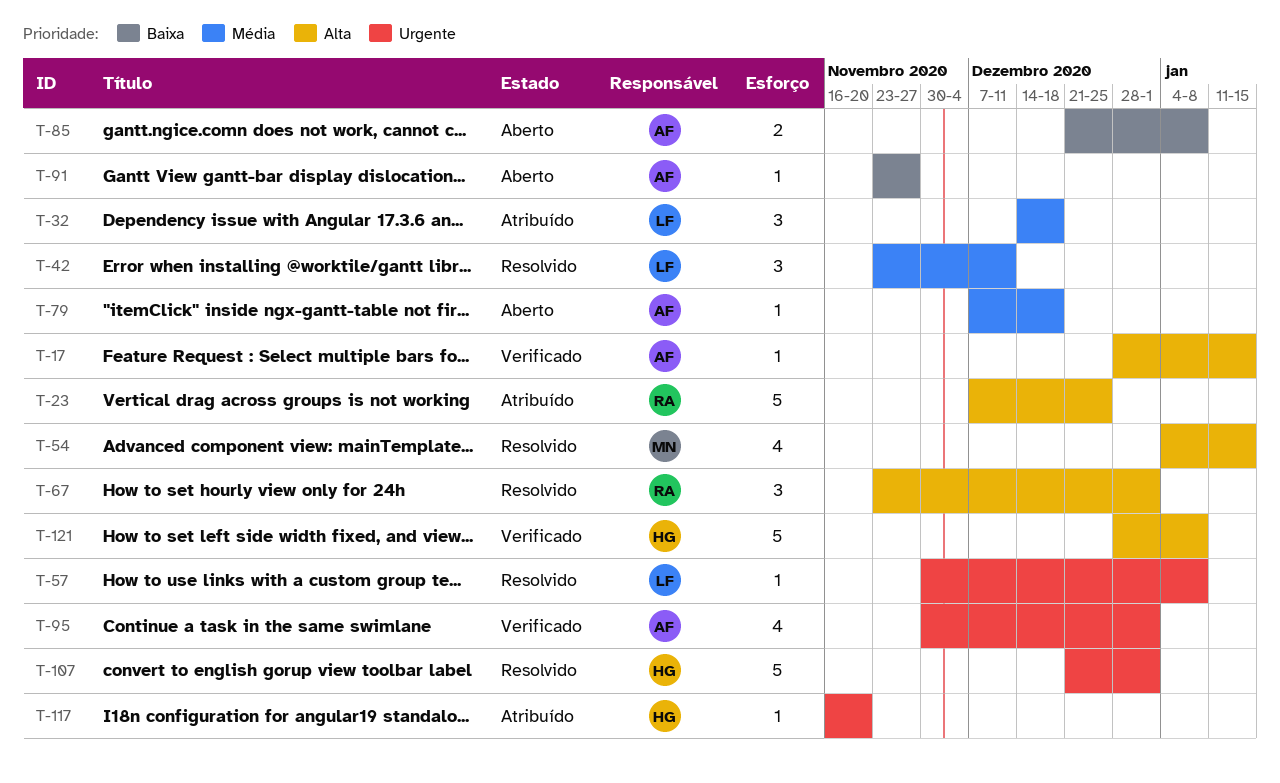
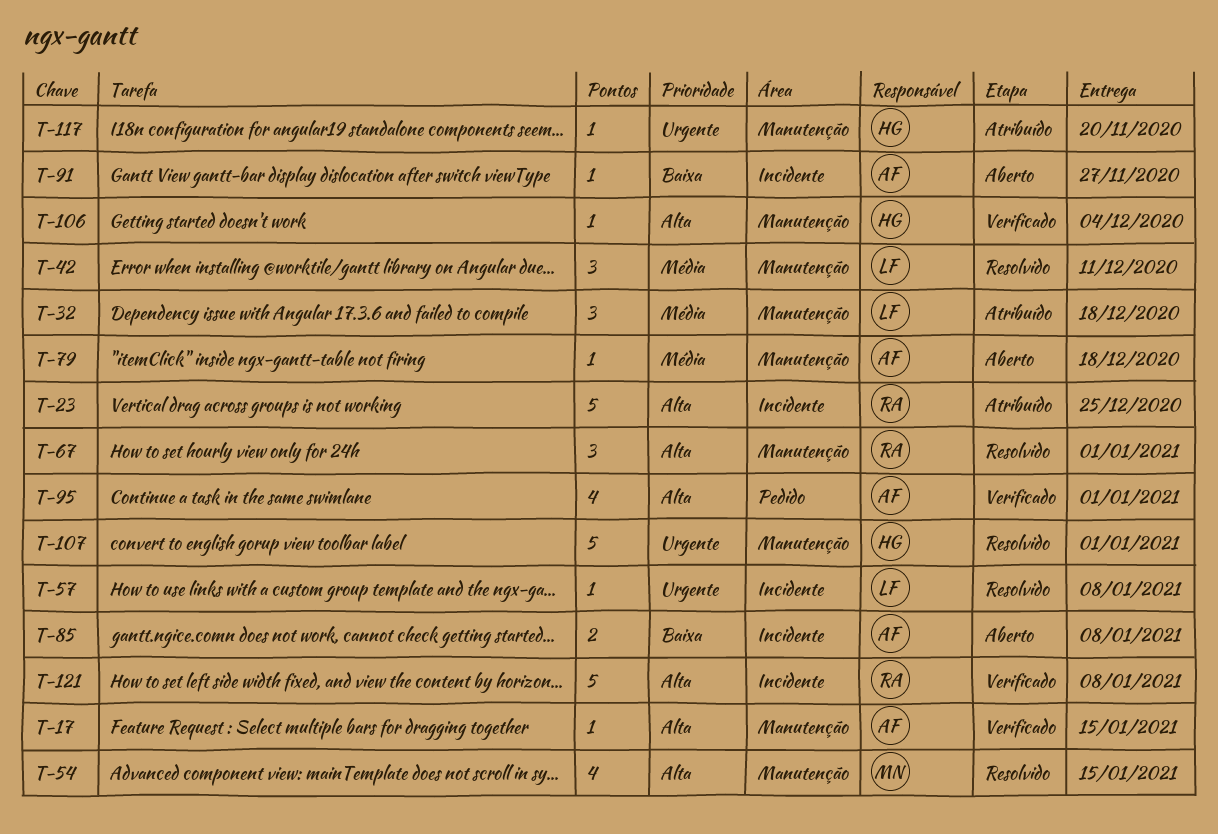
T-95, priority: Urgente -> Alta
T-106: none -> present
T-121, owner: HG -> RA

